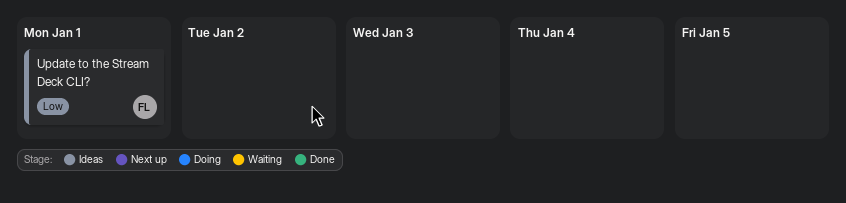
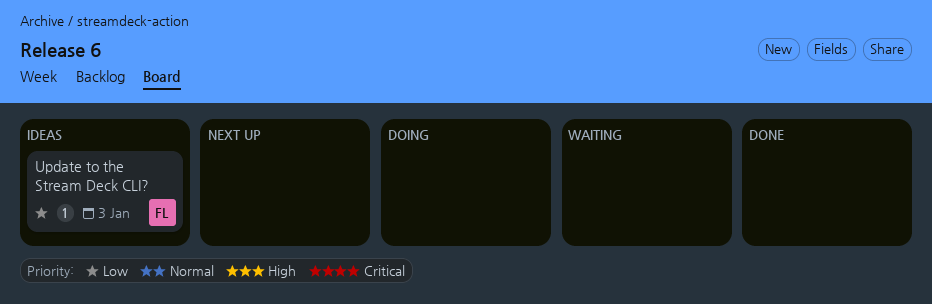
Update to the Stream Deck CLI?, due: Jan 1 -> Jan 3

